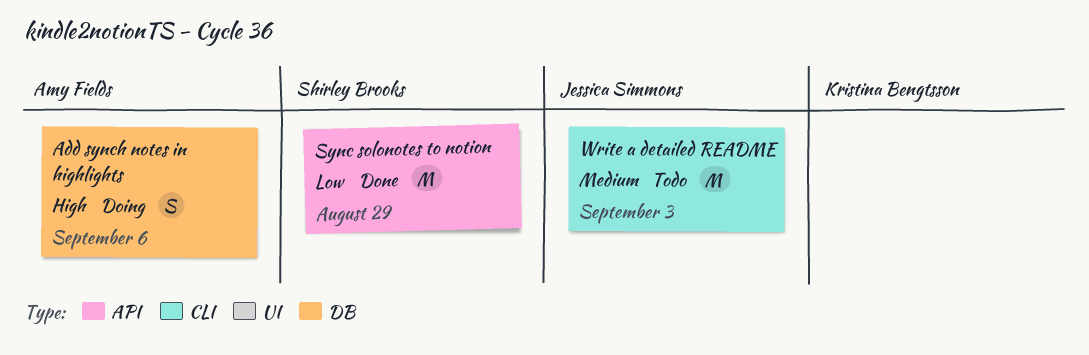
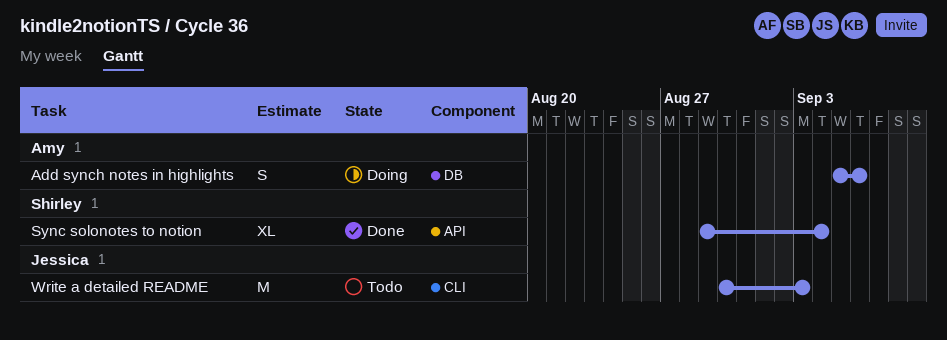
Sync solonotes to notion, estimate: M -> XL
Sync solonotes to notion, due: Aug 29 -> Sep 4

